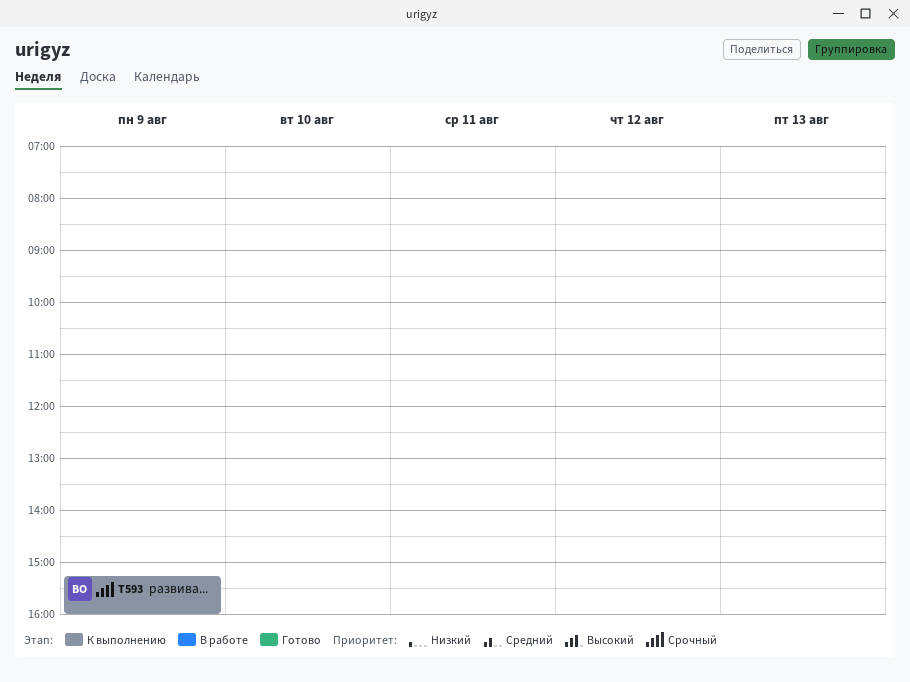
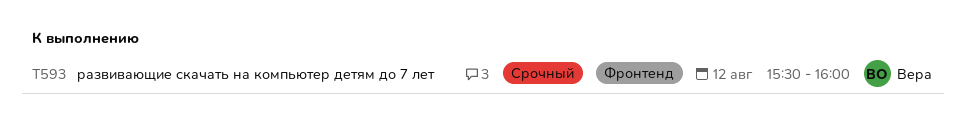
T593, day: Aug 9 -> Aug 12
T593, begins: 15:15 -> 15:30

